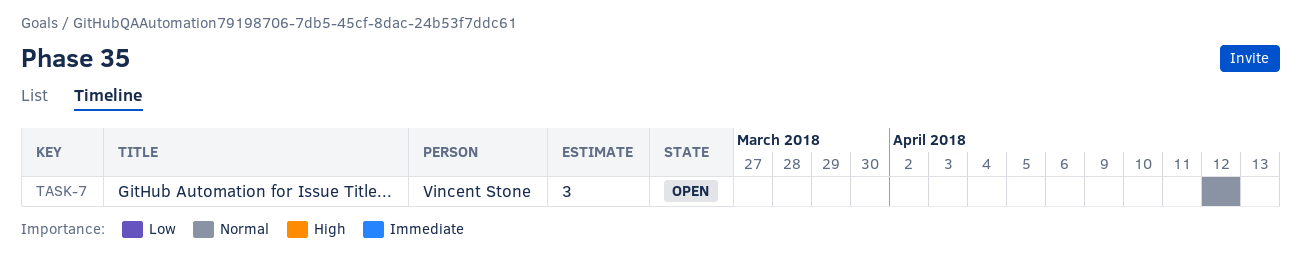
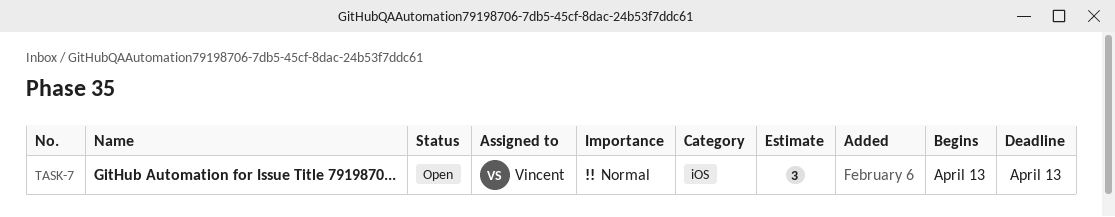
TASK-7, start: Apr 12 -> Apr 13
TASK-7, due: Apr 12 -> Apr 13

